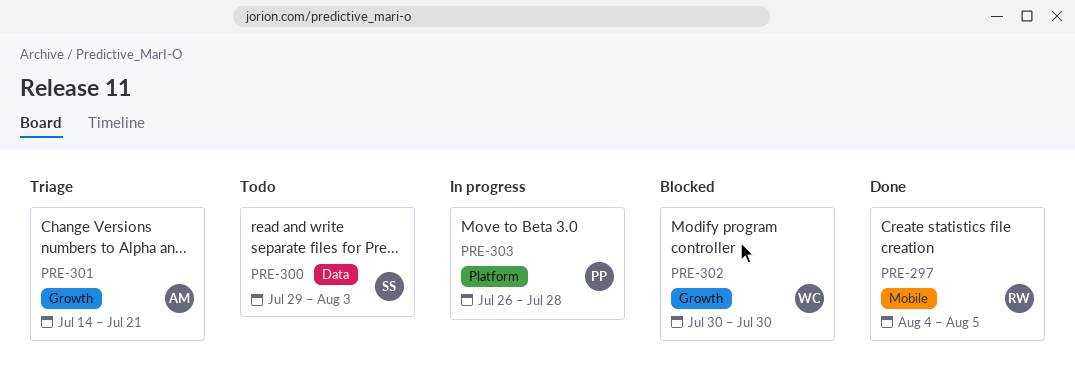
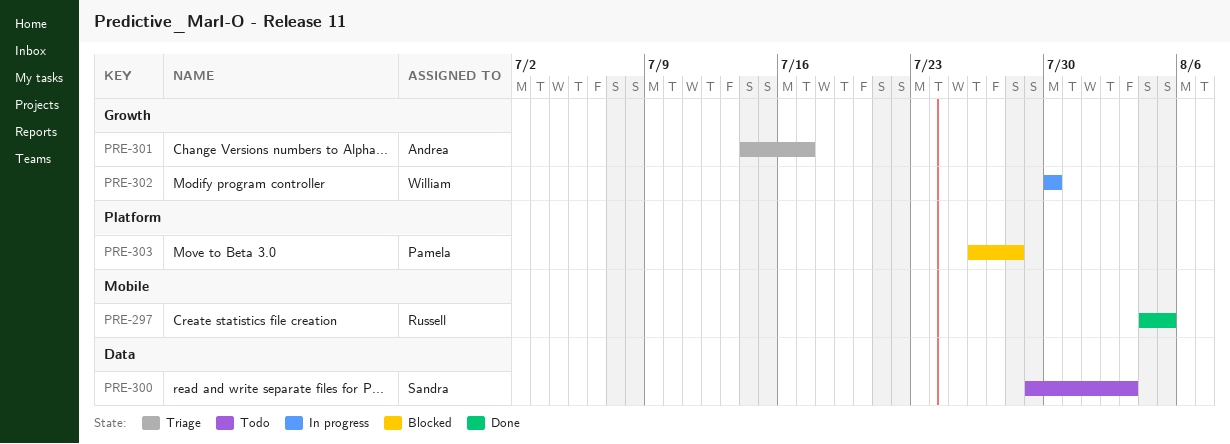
PRE-301, due: Jul 21 -> Jul 17
PRE-302, status: Blocked -> In progress
PRE-303, status: In progress -> Blocked

